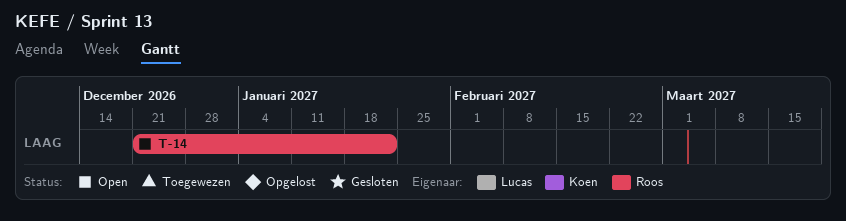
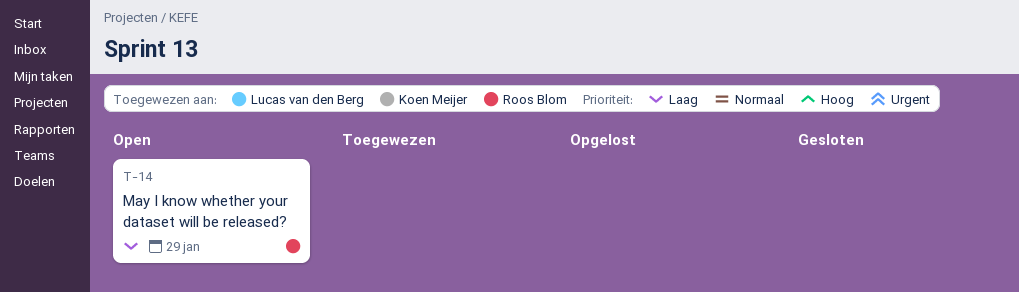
T-14, due: Jan 22 -> Jan 29

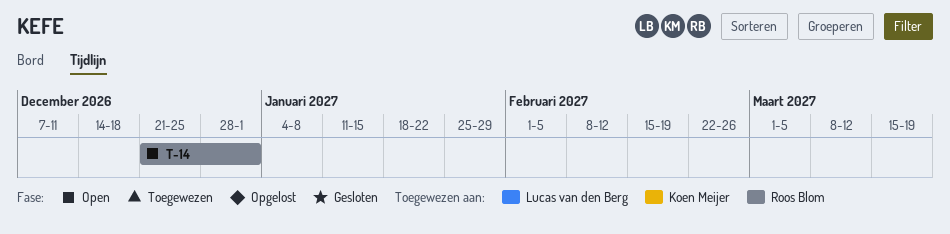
T-14, due: Jan 29 -> Jan 1

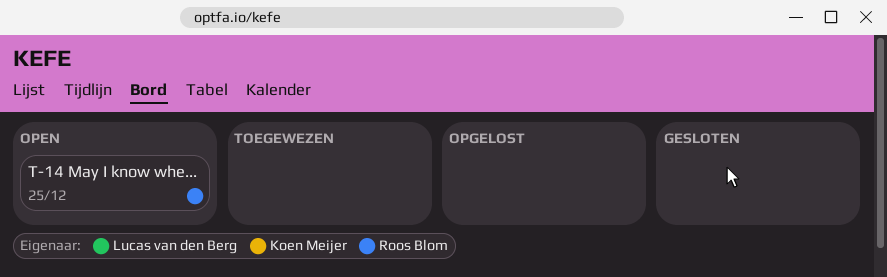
T-14, due: Jan 1 -> Dec 25

